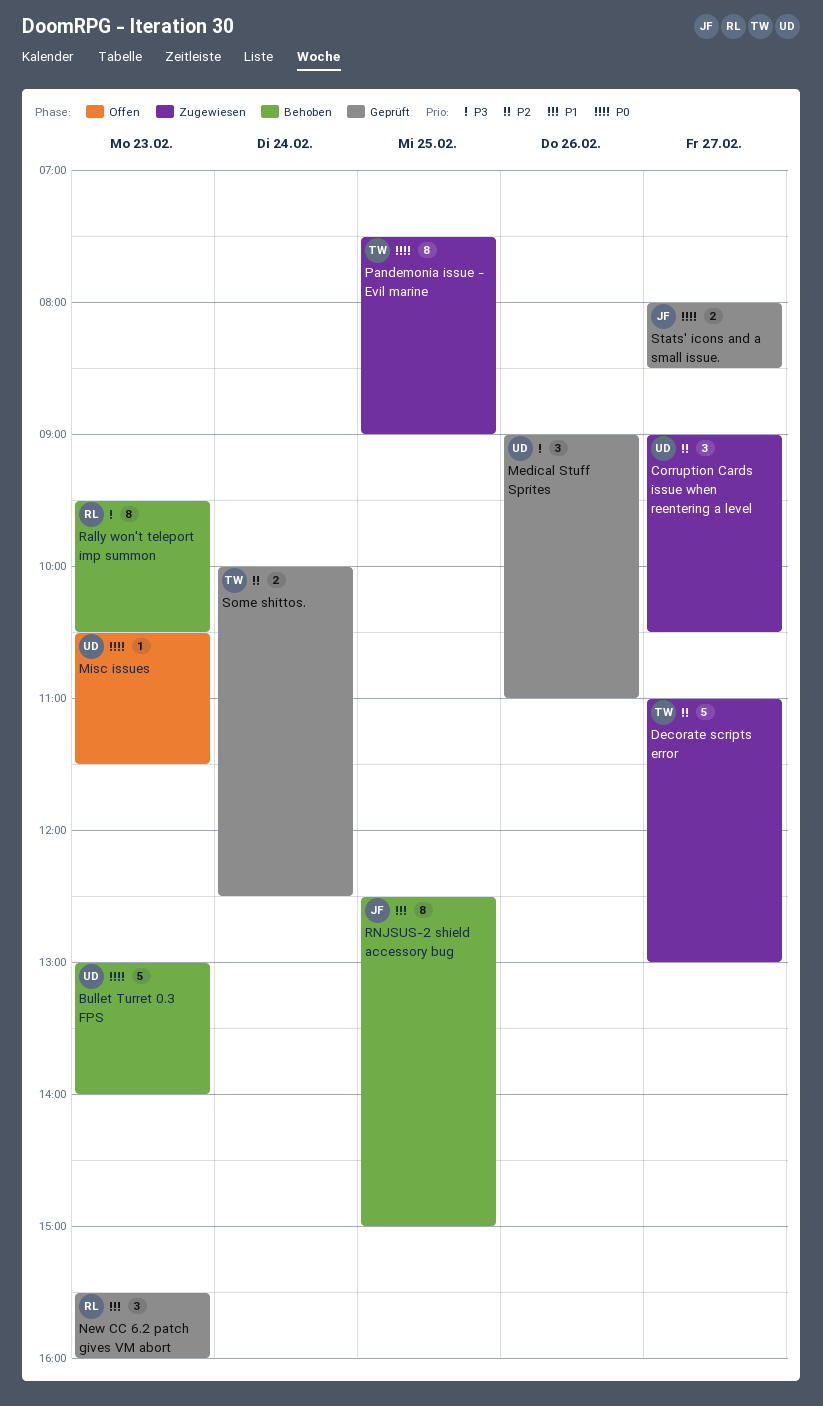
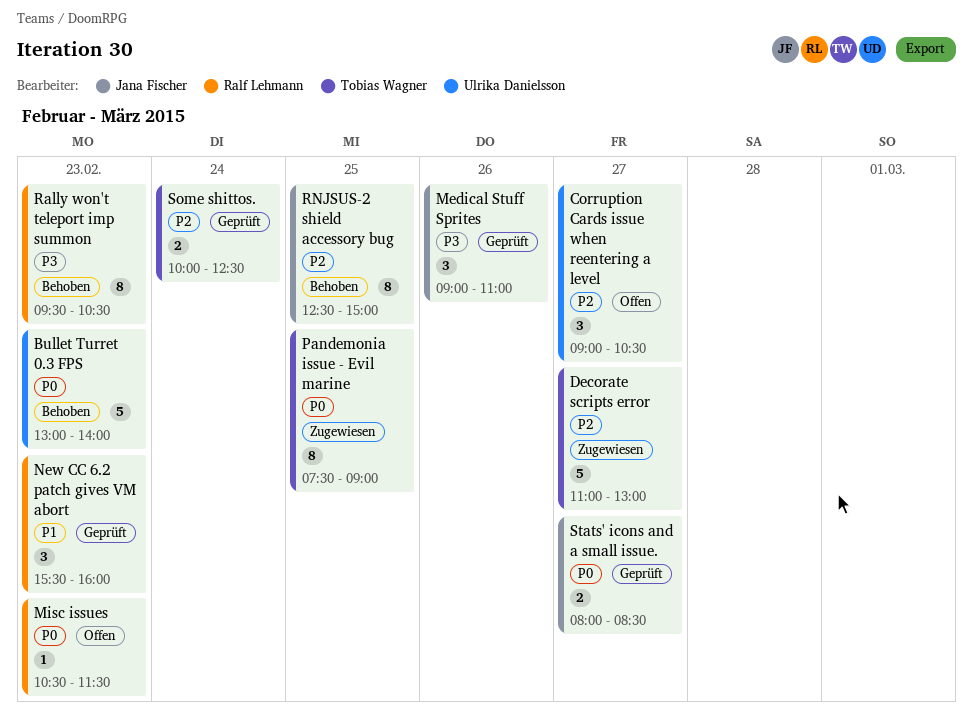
Corruption Cards issue when reentering a level, status: Zugewiesen -> Offen
Medical Stuff Sprites, owner: Ulrika Danielsson -> Jana Fischer
Misc issues, owner: Ulrika Danielsson -> Ralf Lehmann
RNJSUS-2 shield accessory bug, priority: P1 -> P2

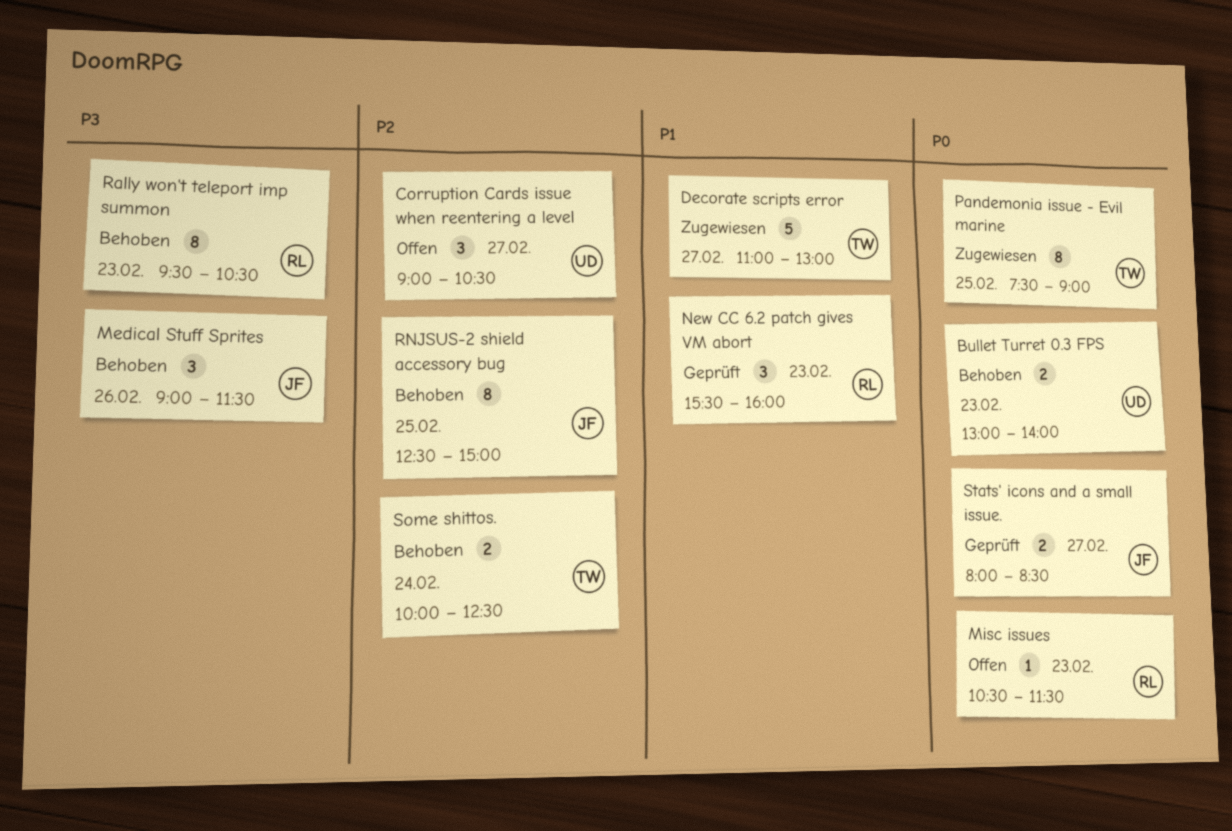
Bullet Turret 0.3 FPS, estimate: 5 -> 2
Decorate scripts error, priority: P2 -> P1
Medical Stuff Sprites, status: Geprüft -> Behoben
Medical Stuff Sprites, ends: 11:00 -> 11:30
Some shittos., status: Geprüft -> Behoben

